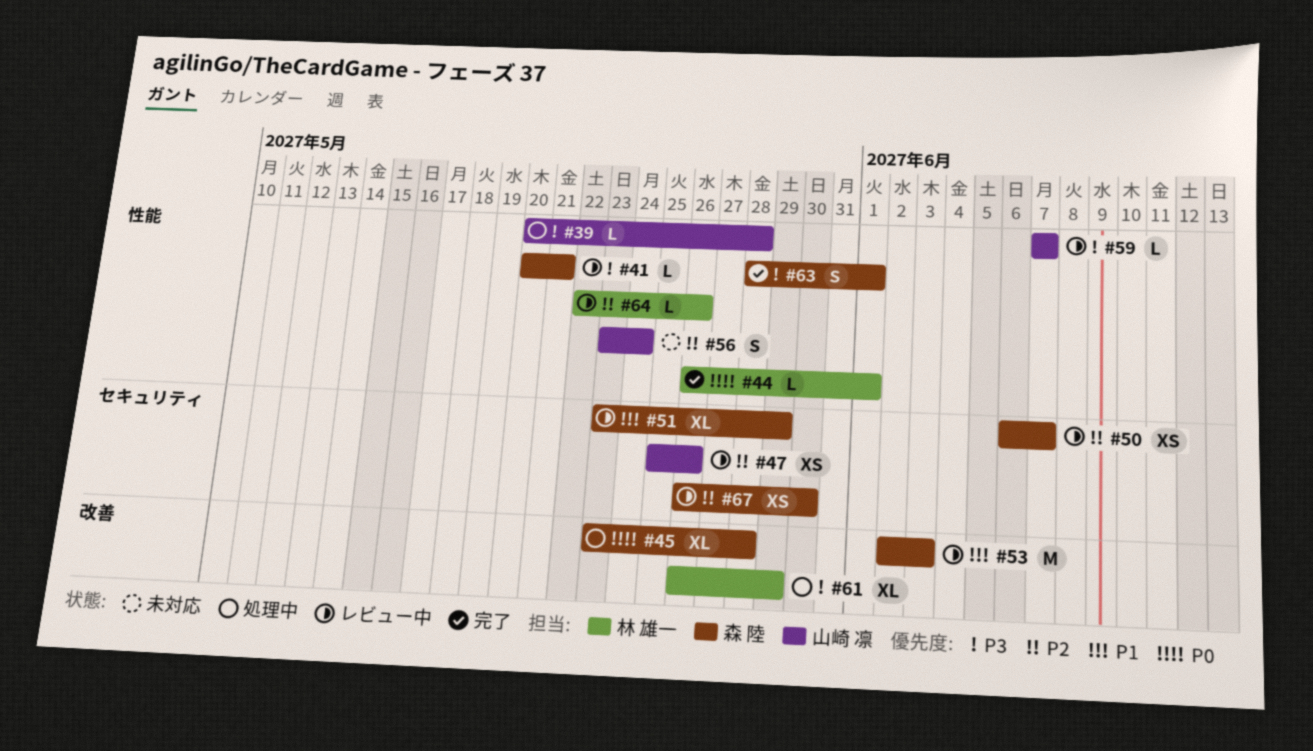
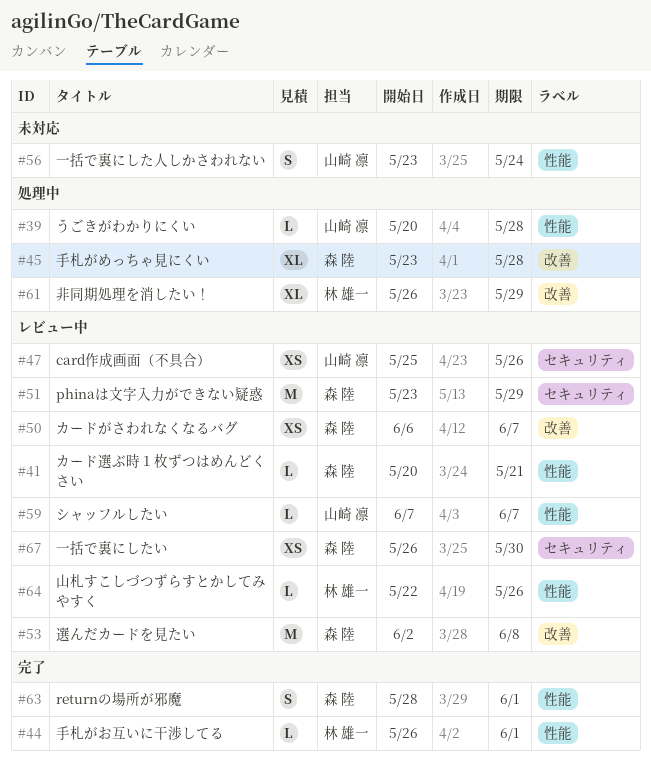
#50, label: セキュリティ -> 改善
#51, estimate: XL -> M
#53, due: Jun 3 -> Jun 8

